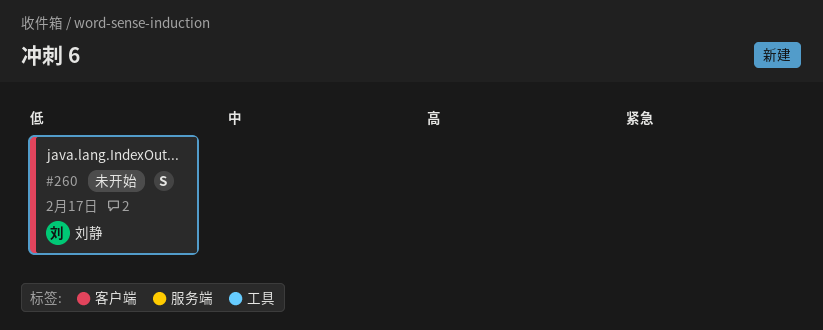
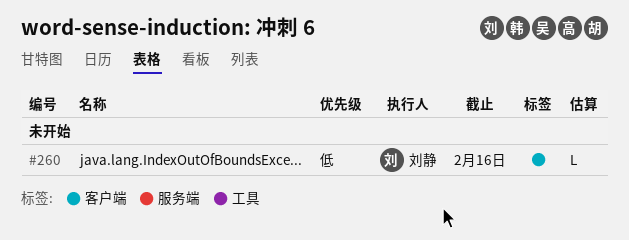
#260, estimate: S -> L
#260, due: Feb 17 -> Feb 16

